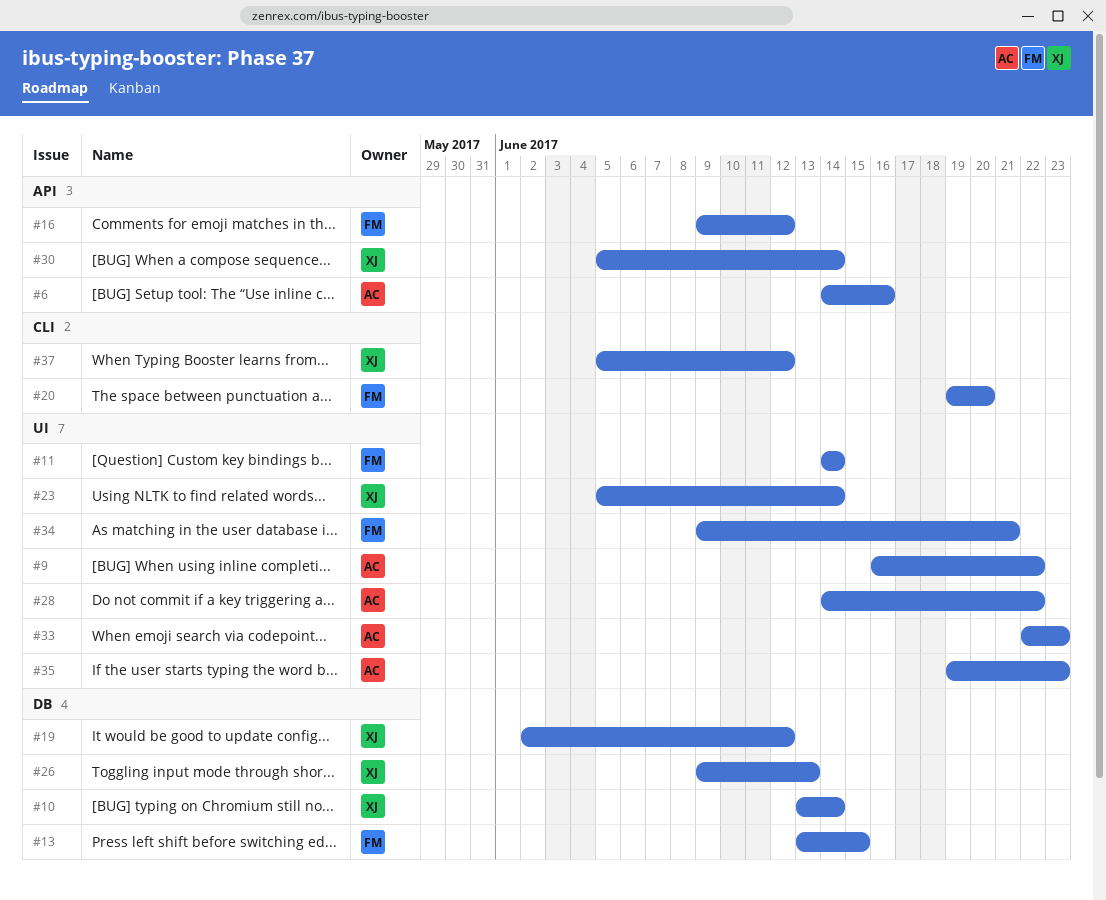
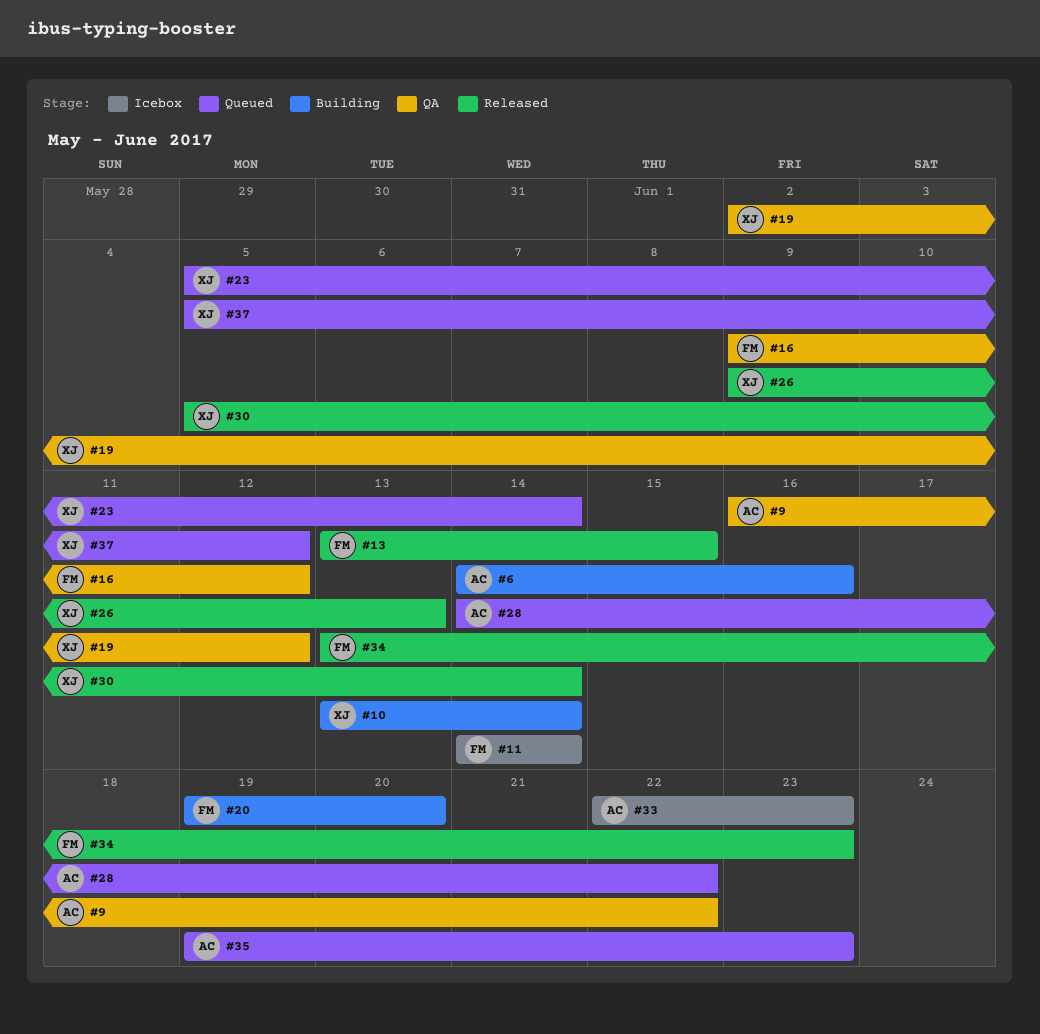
#34, start: Jun 9 -> Jun 13
#34, due: Jun 21 -> Jun 23

